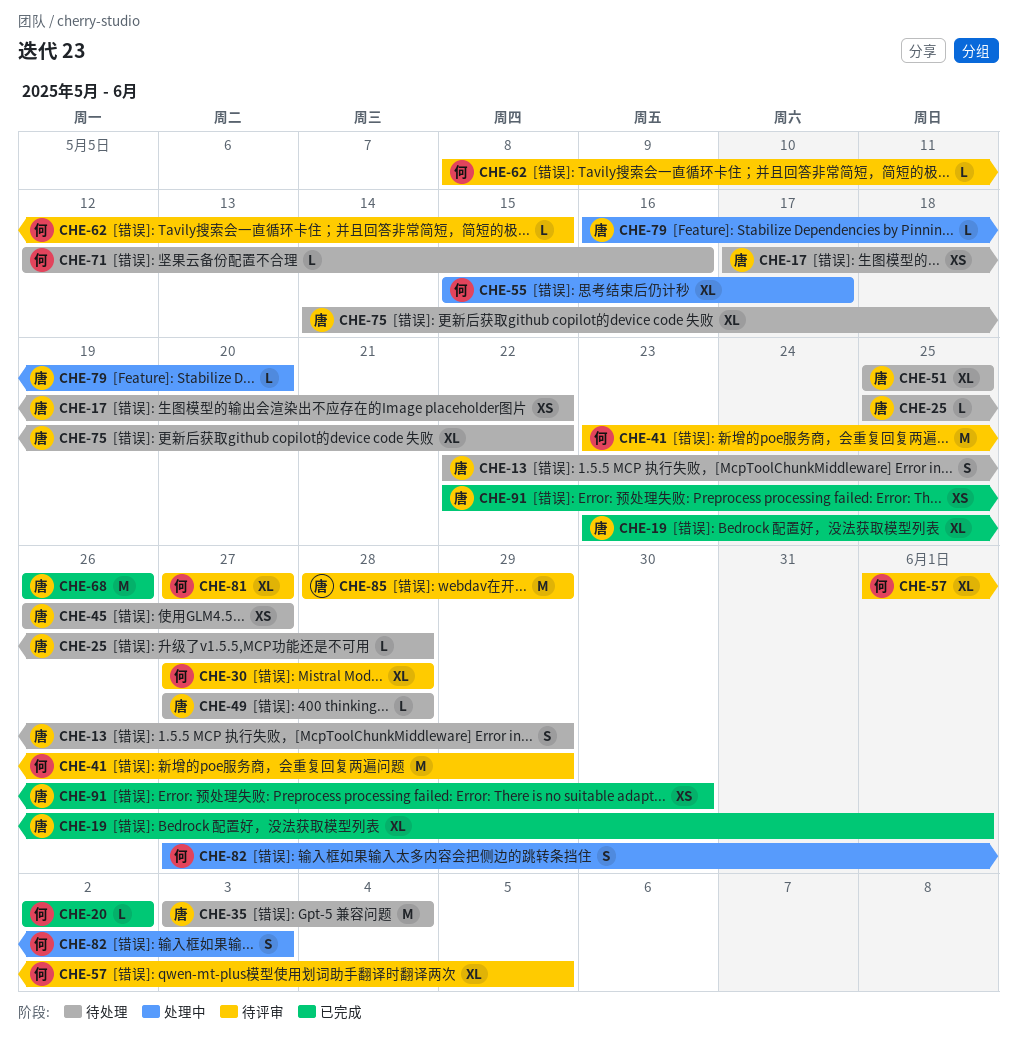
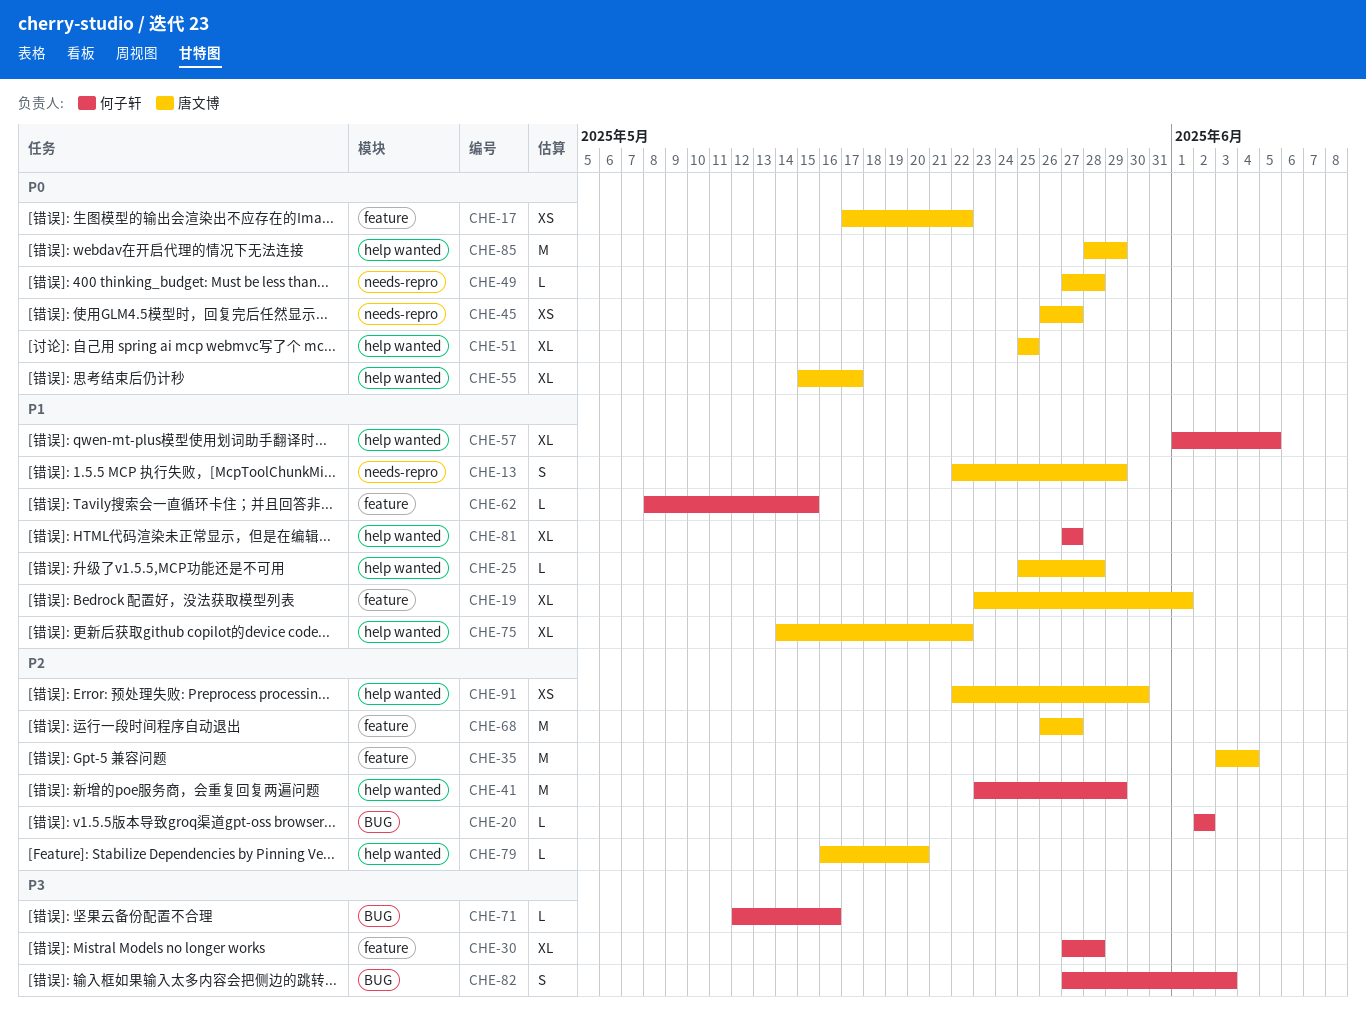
CHE-55, owner: 何子轩 -> 唐文博
CHE-68, due: May 26 -> May 27

